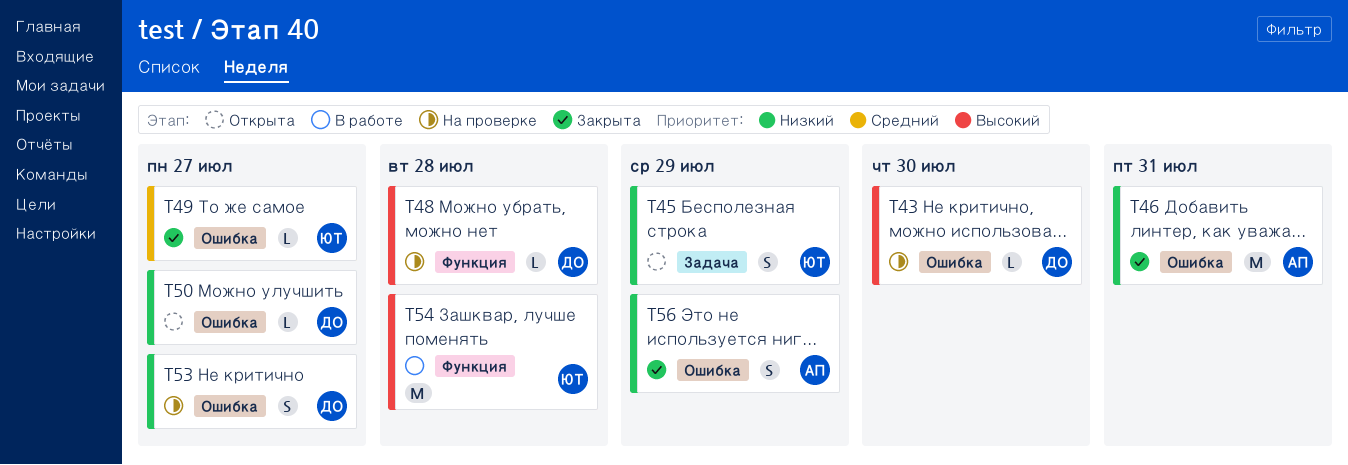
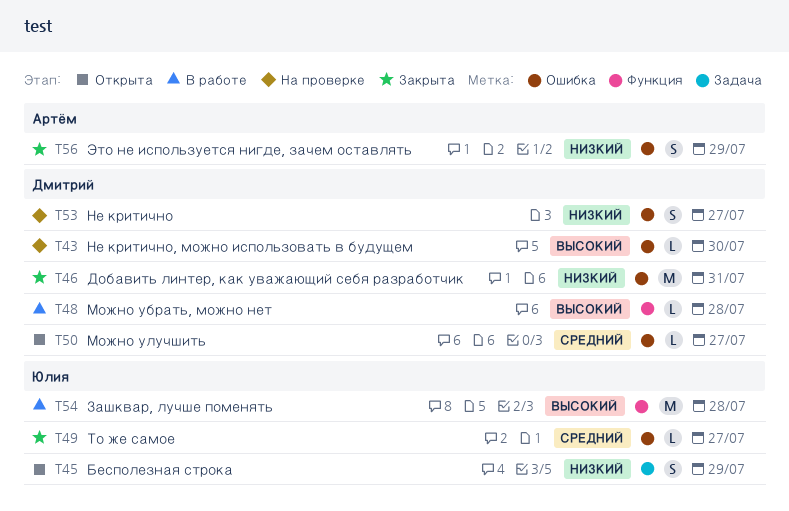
T46, owner: Артём -> Дмитрий
T48, status: На проверке -> В работе
T50, priority: Низкий -> Средний

